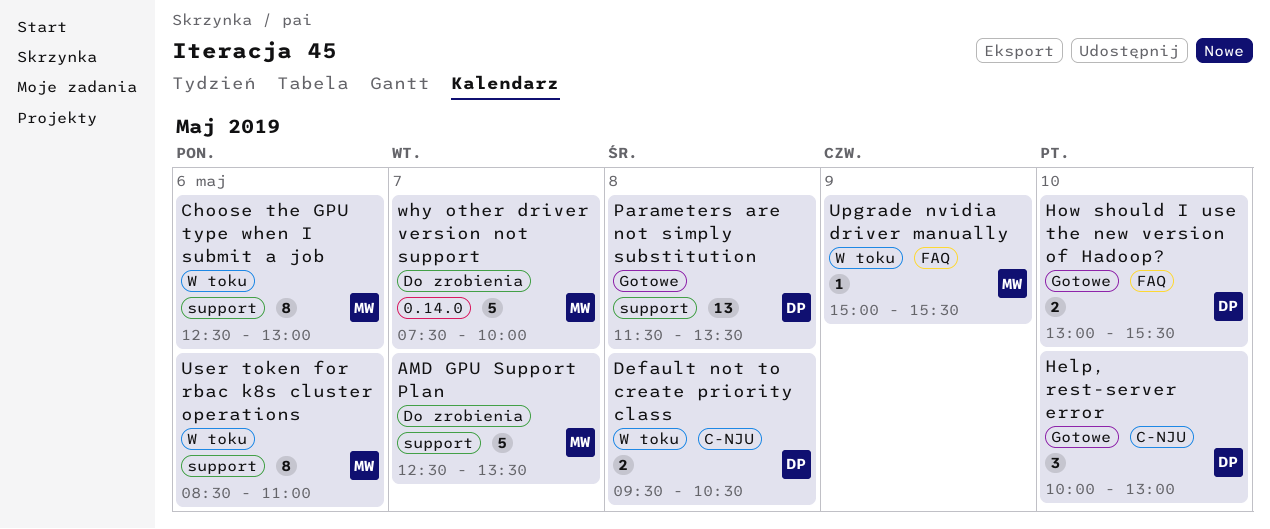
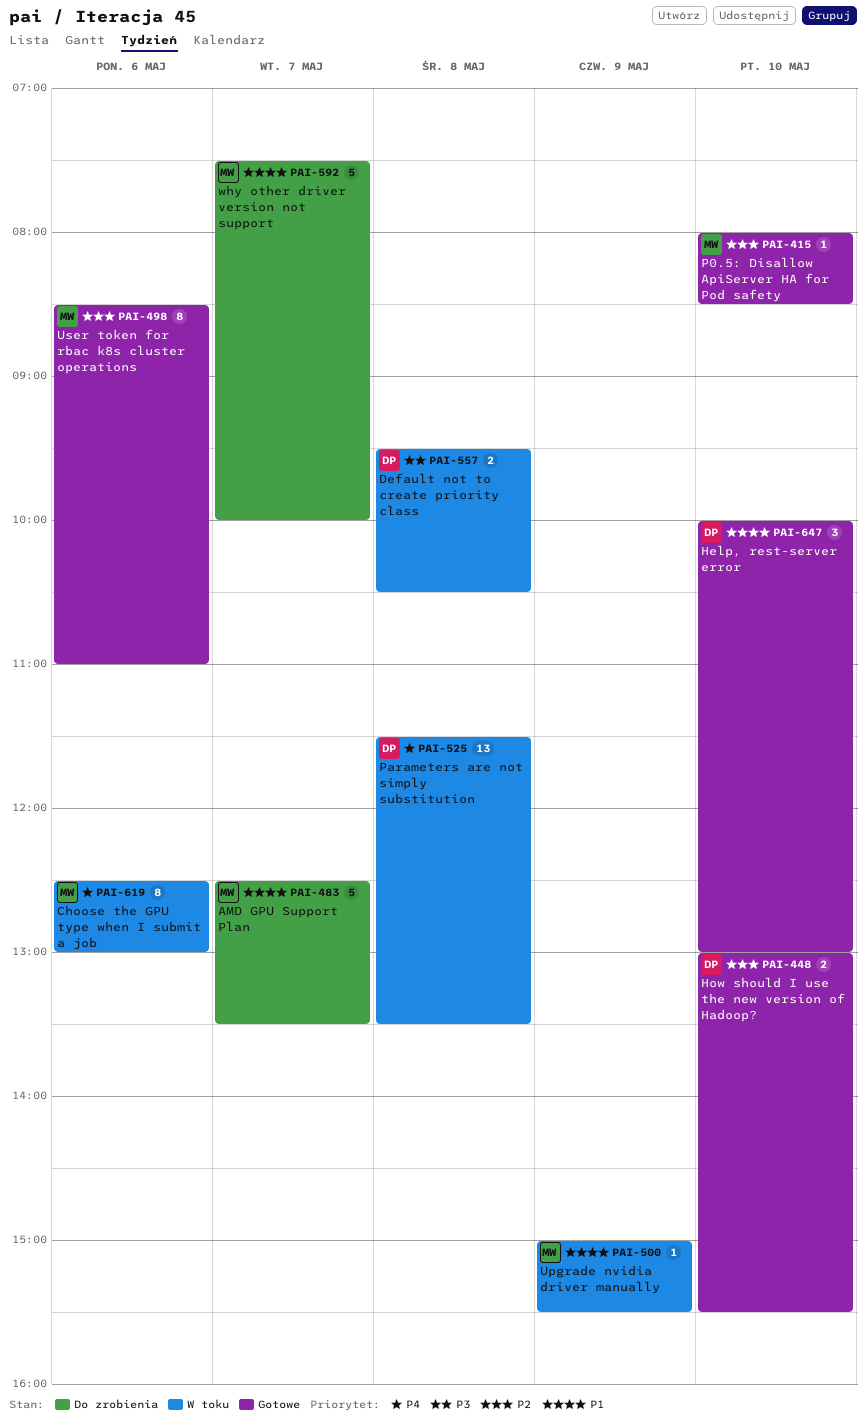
P0.5: Disallow ApiServer HA for Pod safety: none -> present
Parameters are not simply substitution, status: Gotowe -> W toku
User token for rbac k8s cluster operations, status: W toku -> Gotowe

